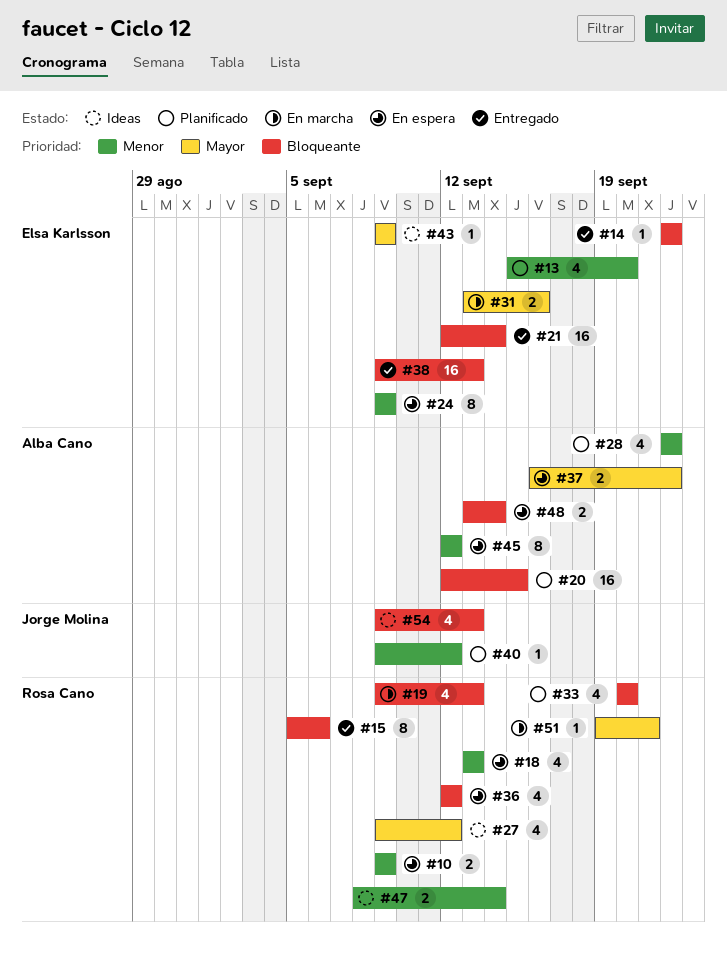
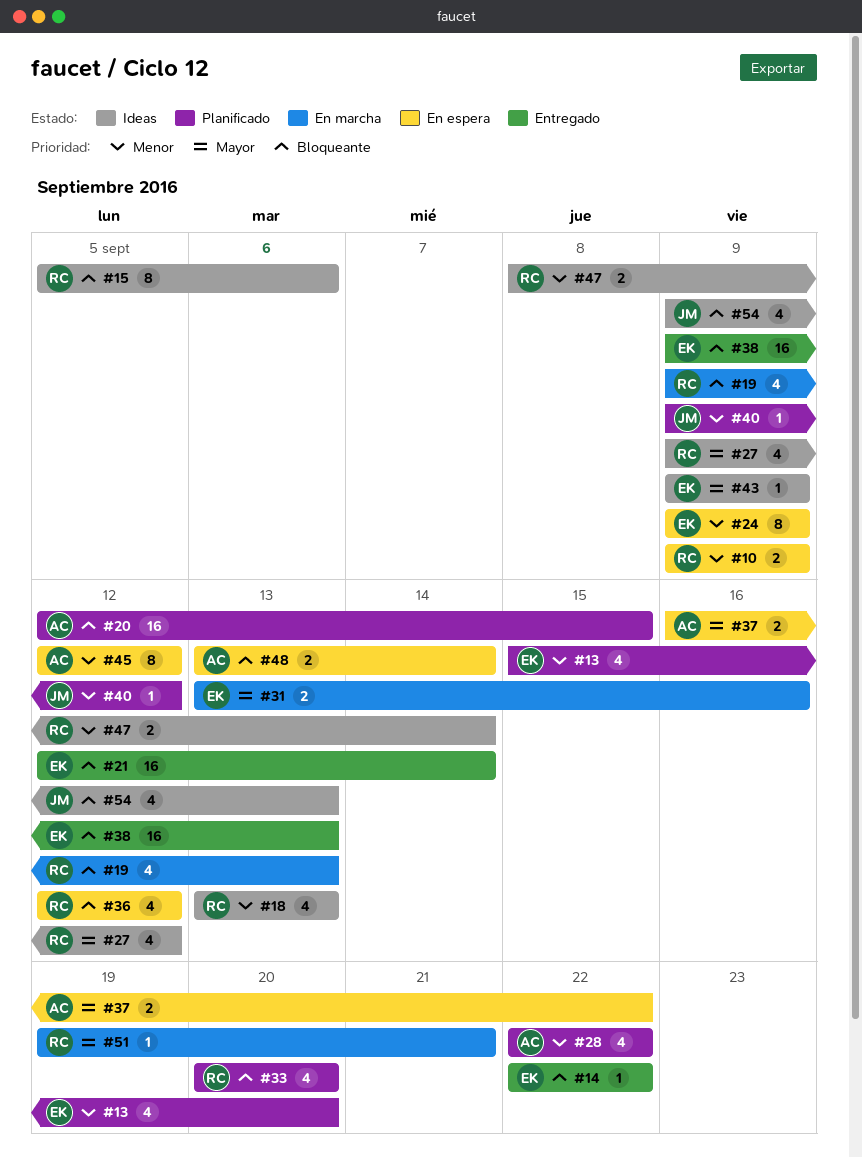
#15, status: Entregado -> Ideas
#18, status: En espera -> Ideas

